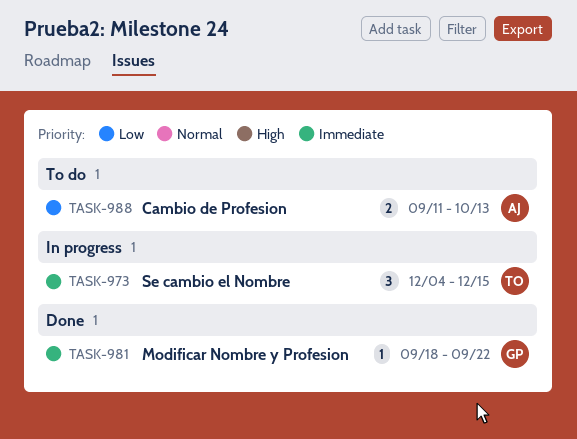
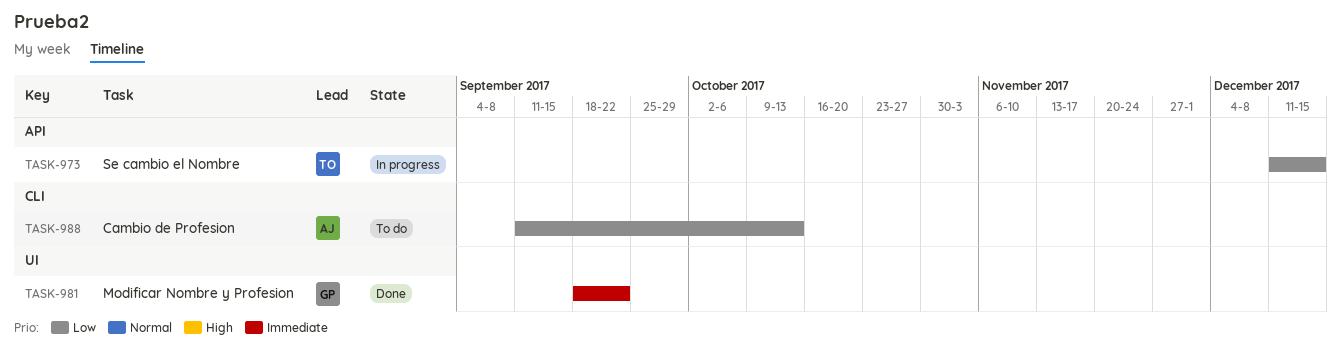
TASK-973, priority: Immediate -> Low
TASK-973, start: Dec 4 -> Dec 11

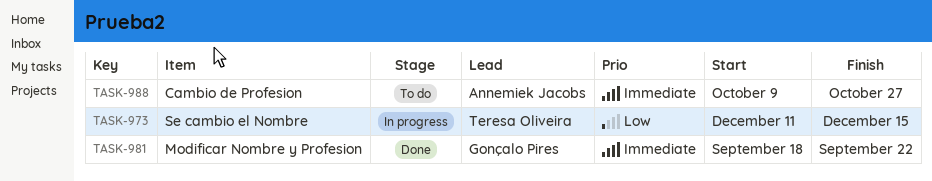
TASK-988, priority: Low -> Immediate
TASK-988, start: Sep 11 -> Oct 9
TASK-988, due: Oct 13 -> Oct 27

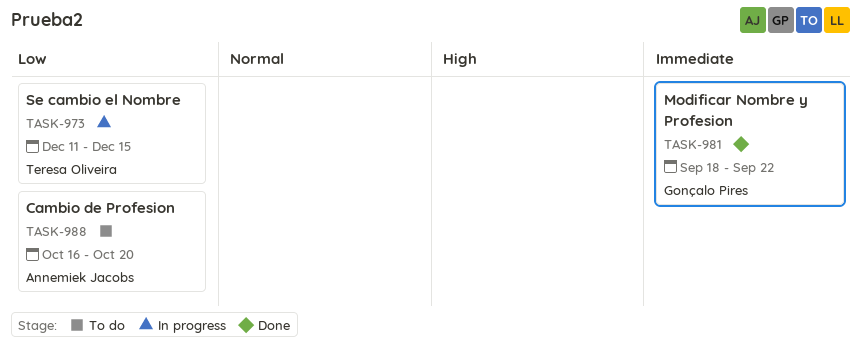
TASK-988, priority: Immediate -> Low
TASK-988, start: Oct 9 -> Oct 16
TASK-988, due: Oct 27 -> Oct 20

